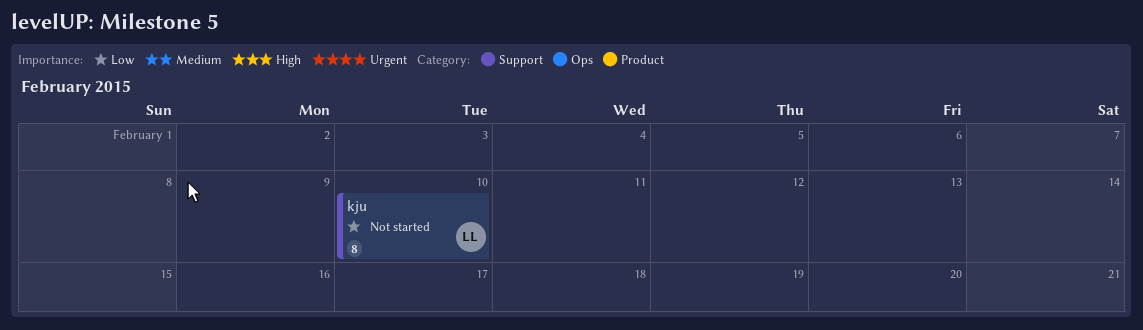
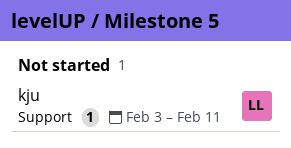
kju, estimate: 8 -> 1
kju, due: Feb 10 -> Feb 11

